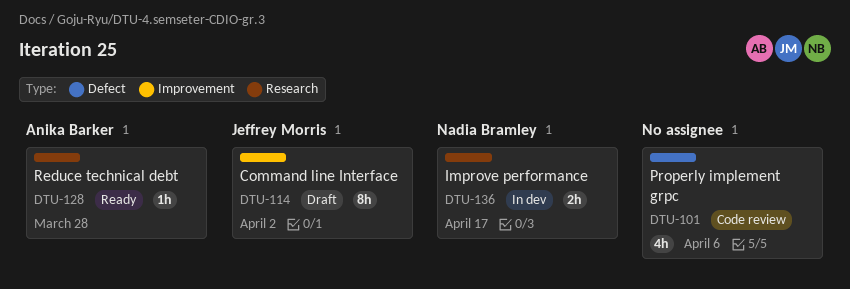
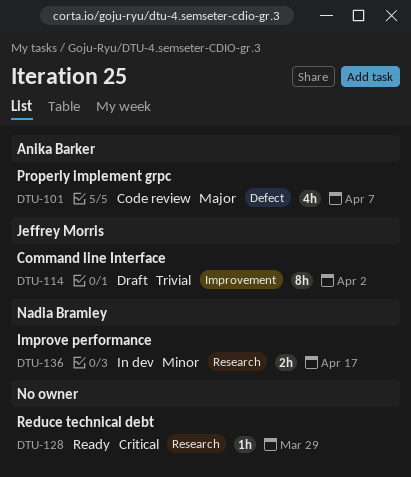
DTU-101, owner: none -> Anika Barker
DTU-101, due: Apr 6 -> Apr 7
DTU-128, owner: Anika Barker -> none
DTU-128, due: Mar 28 -> Mar 29

